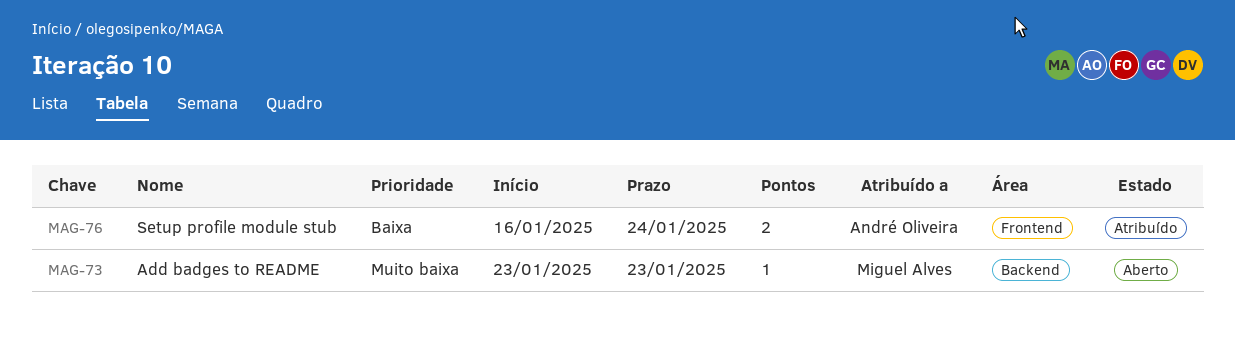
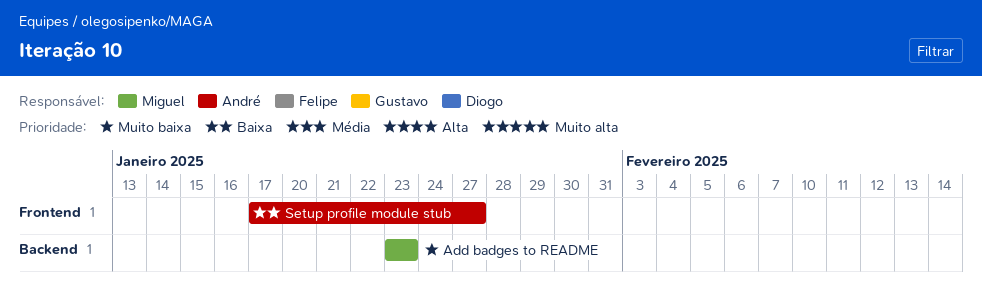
Setup profile module stub, start: Jan 16 -> Jan 17
Setup profile module stub, due: Jan 24 -> Jan 27

